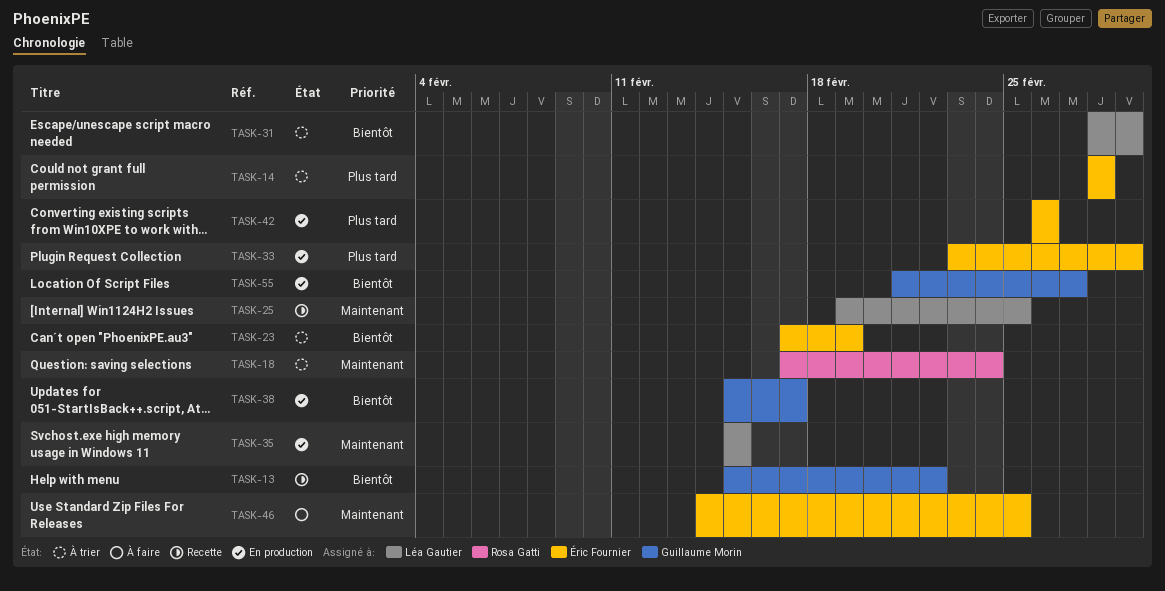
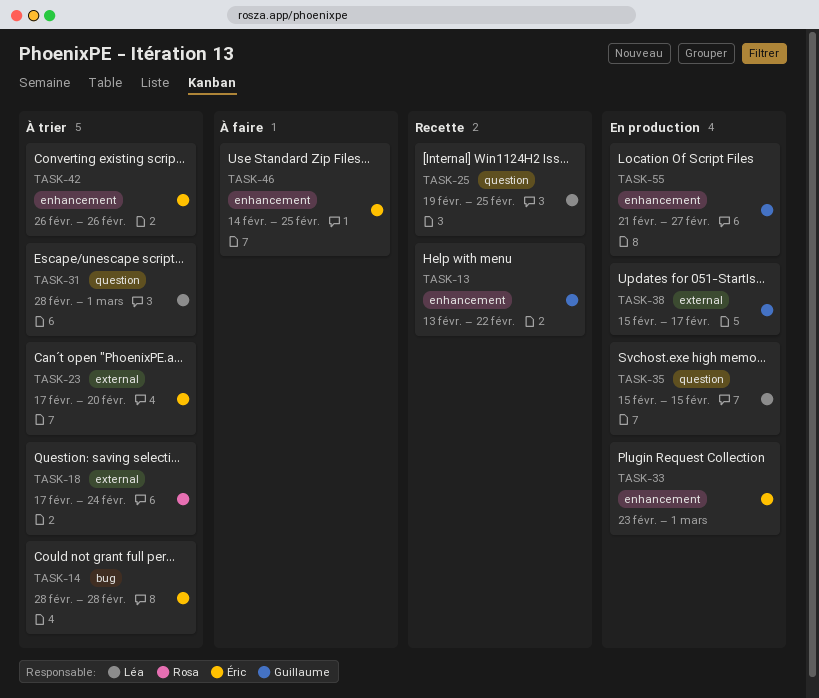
TASK-13, start: Feb 15 -> Feb 13
TASK-23, due: Feb 19 -> Feb 20
TASK-42, status: En production -> À trier

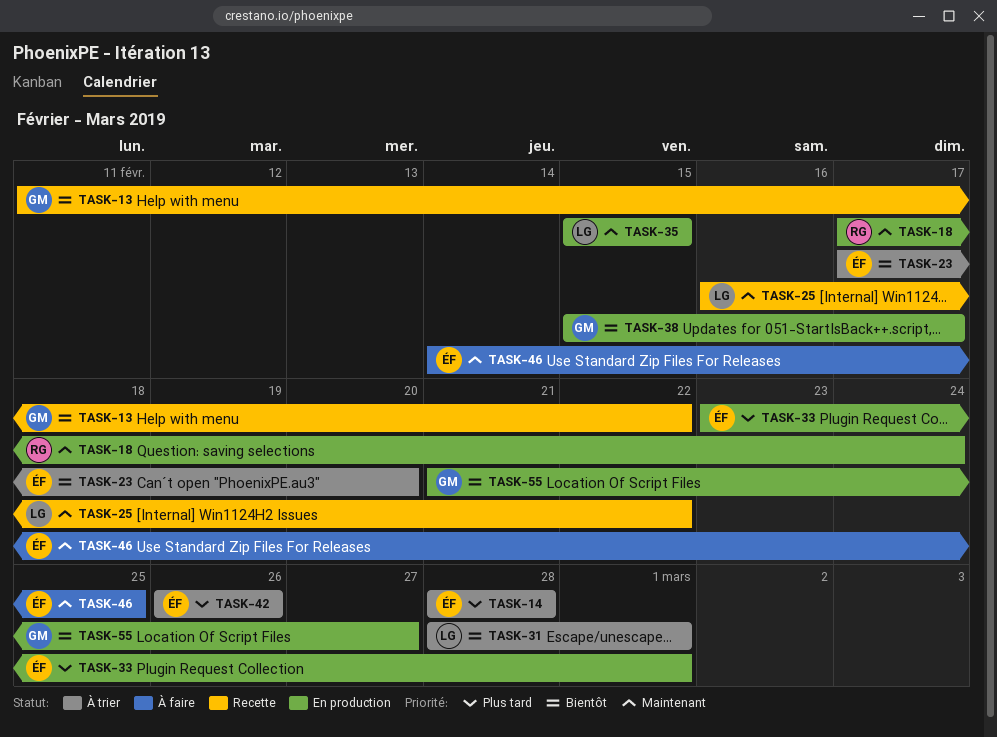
TASK-13, start: Feb 13 -> Feb 11
TASK-18, status: À trier -> En production
TASK-25, start: Feb 19 -> Feb 16
TASK-25, due: Feb 25 -> Feb 22

